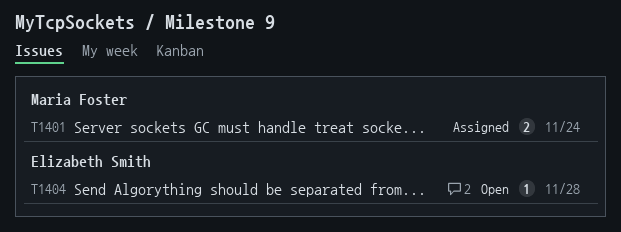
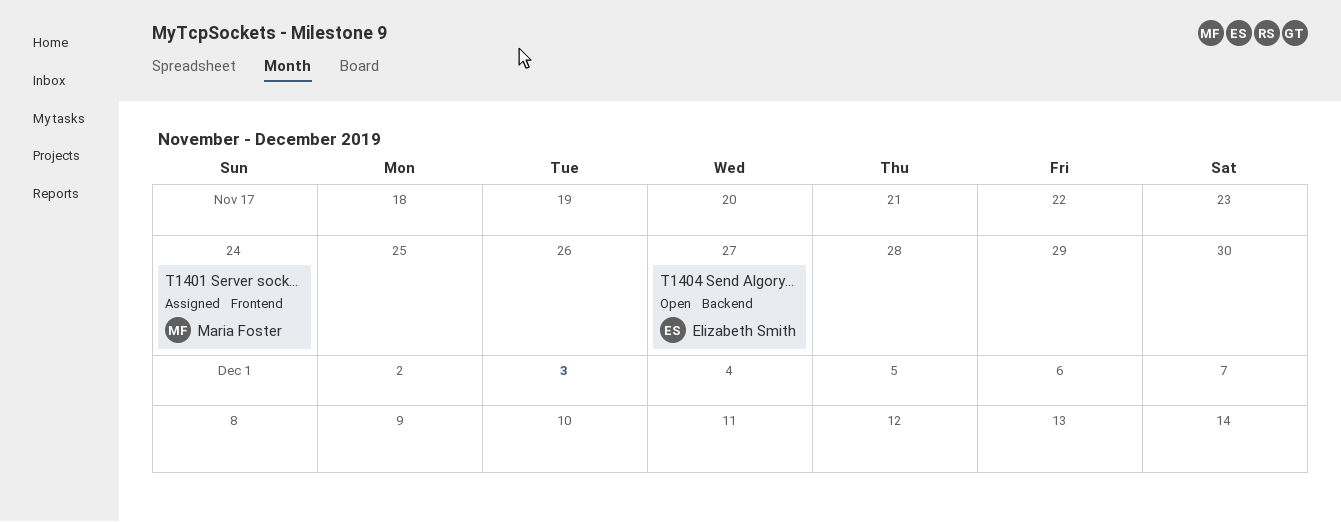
T1404, due: Nov 28 -> Nov 27

